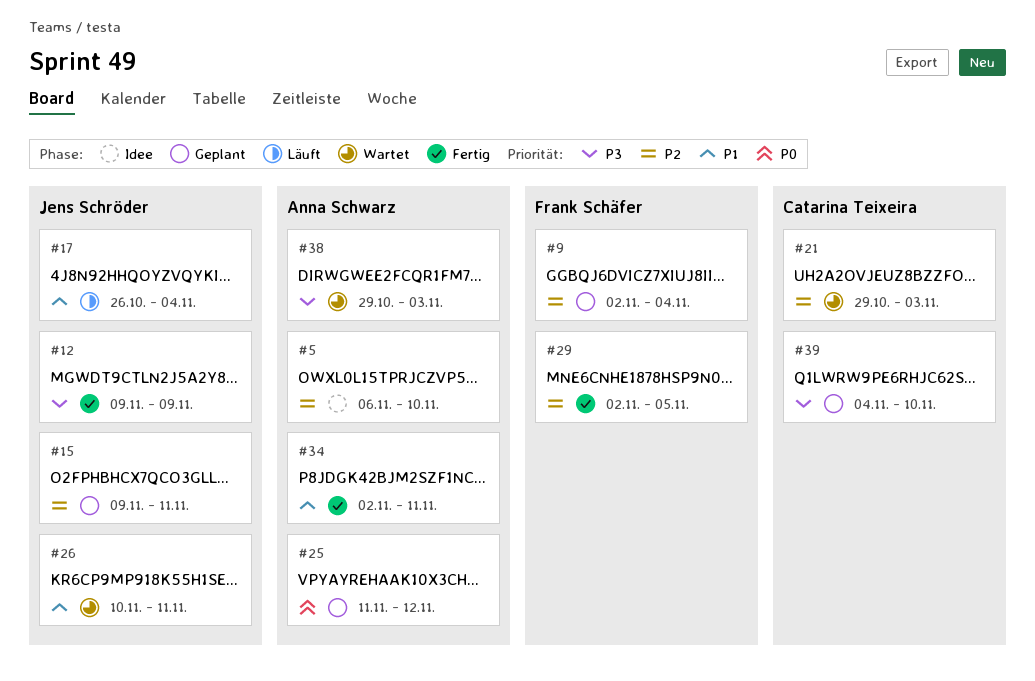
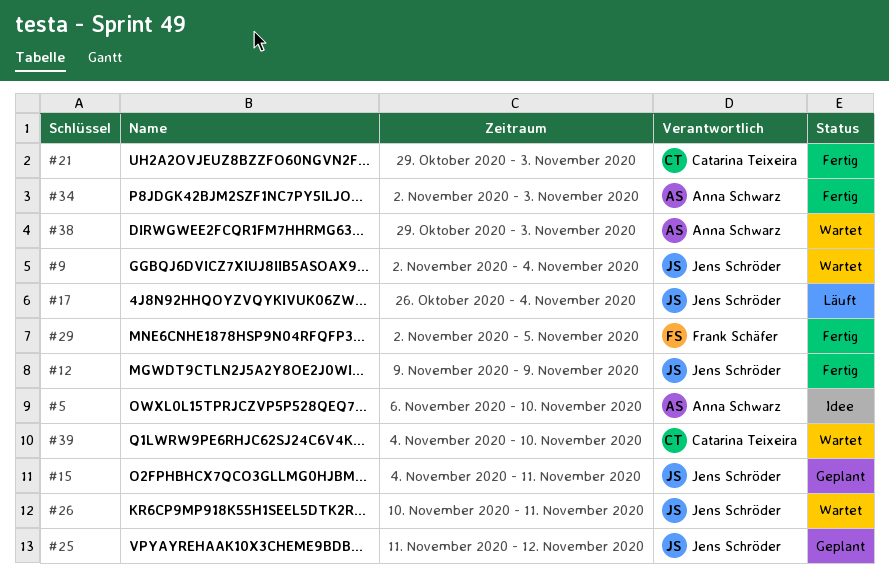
#9, status: Geplant -> Wartet
#9, owner: Frank Schäfer -> Jens Schröder
#15, start: Nov 9 -> Nov 4
#21, status: Wartet -> Fertig
#25, owner: Anna Schwarz -> Jens Schröder
#34, due: Nov 11 -> Nov 3
#39, status: Geplant -> Wartet

